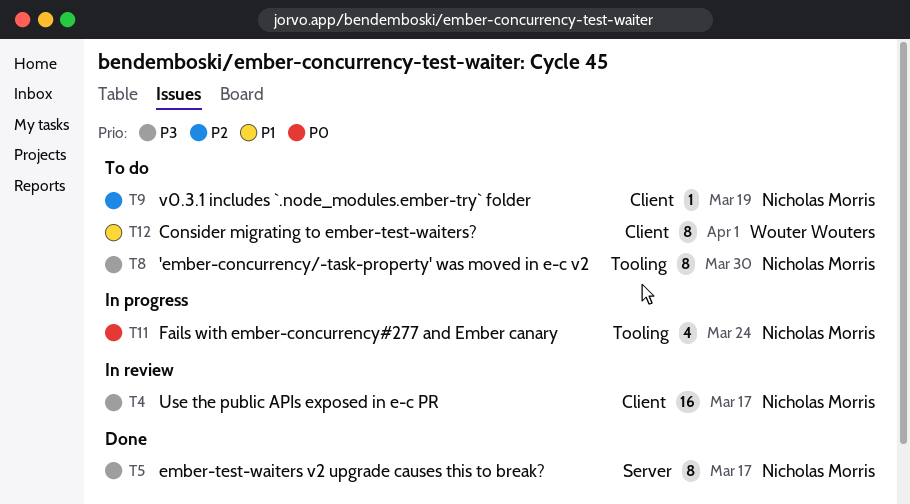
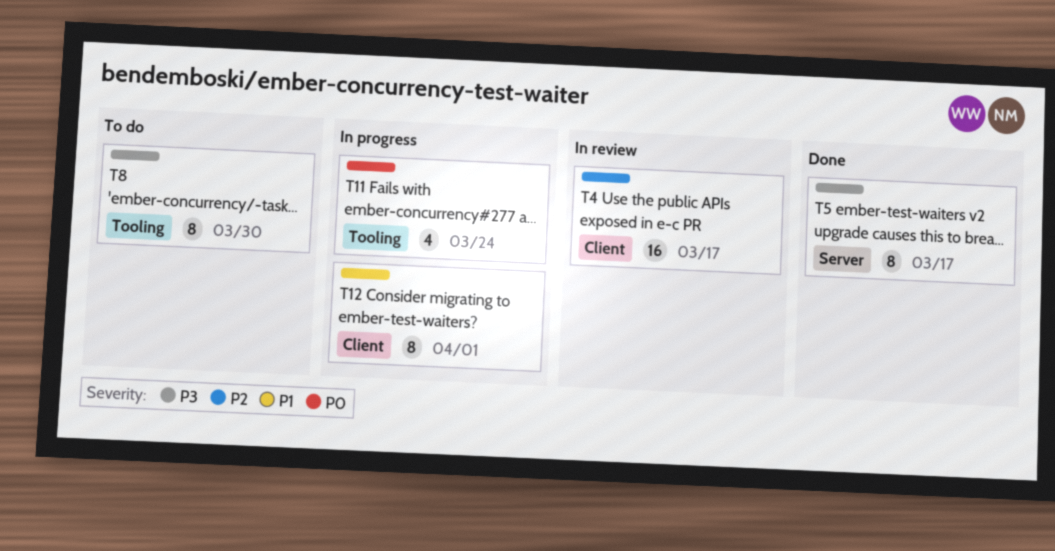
T4, priority: P3 -> P2
T9: present -> none
T12, status: To do -> In progress

